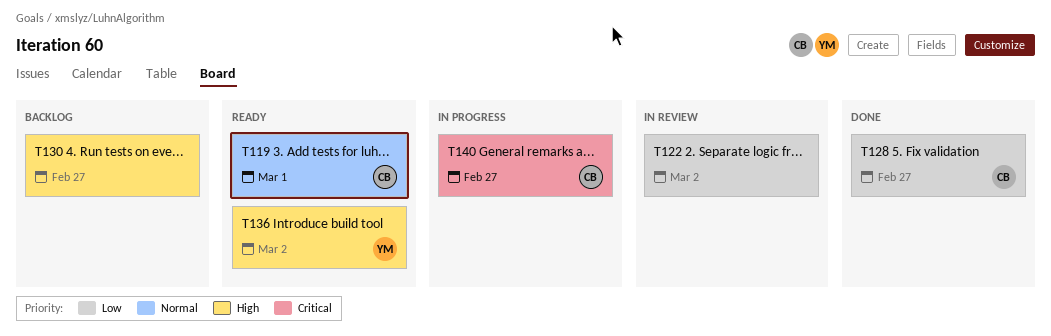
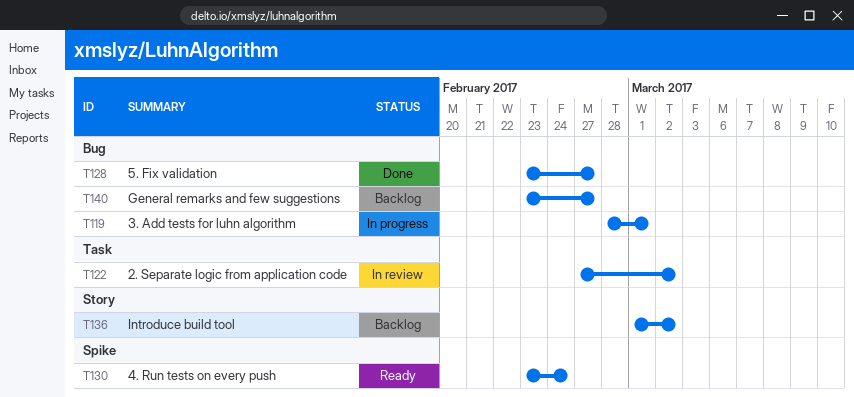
T119, status: Ready -> In progress
T130, status: Backlog -> Ready
T130, due: Feb 27 -> Feb 24
T136, status: Ready -> Backlog
T140, status: In progress -> Backlog

